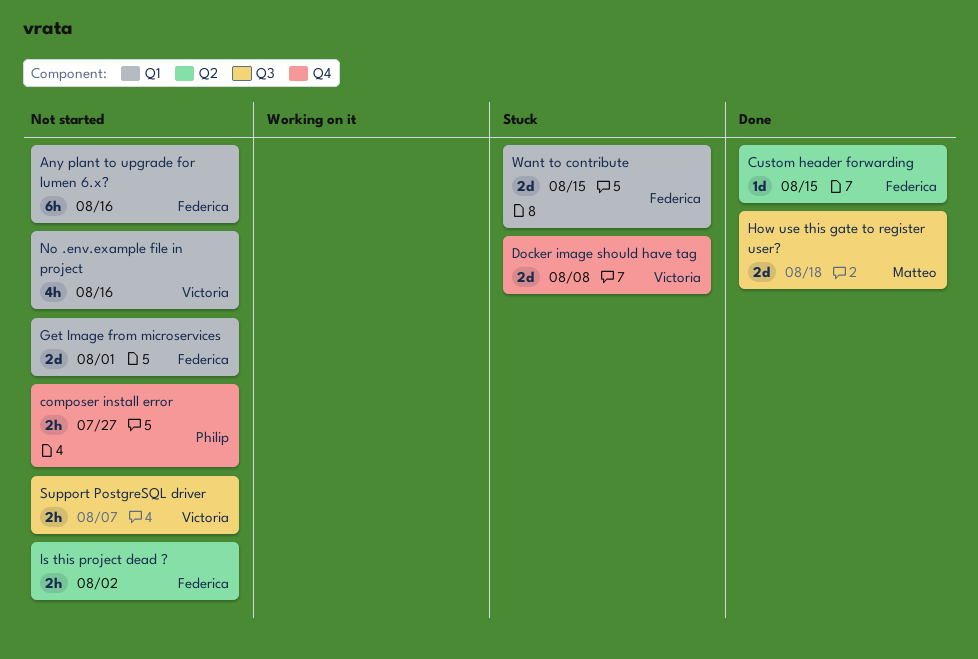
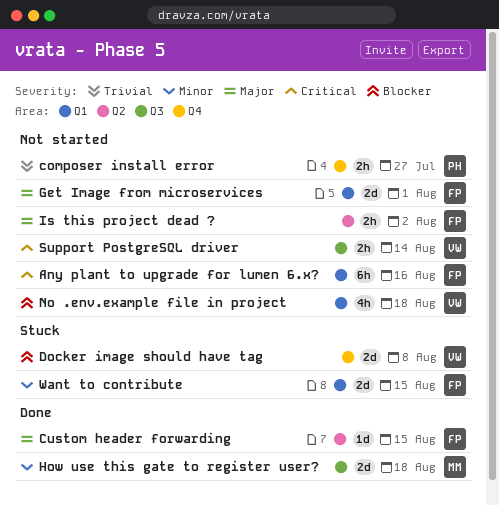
No .env.example file in project, due: Aug 16 -> Aug 18
Support PostgreSQL driver, due: Aug 7 -> Aug 14

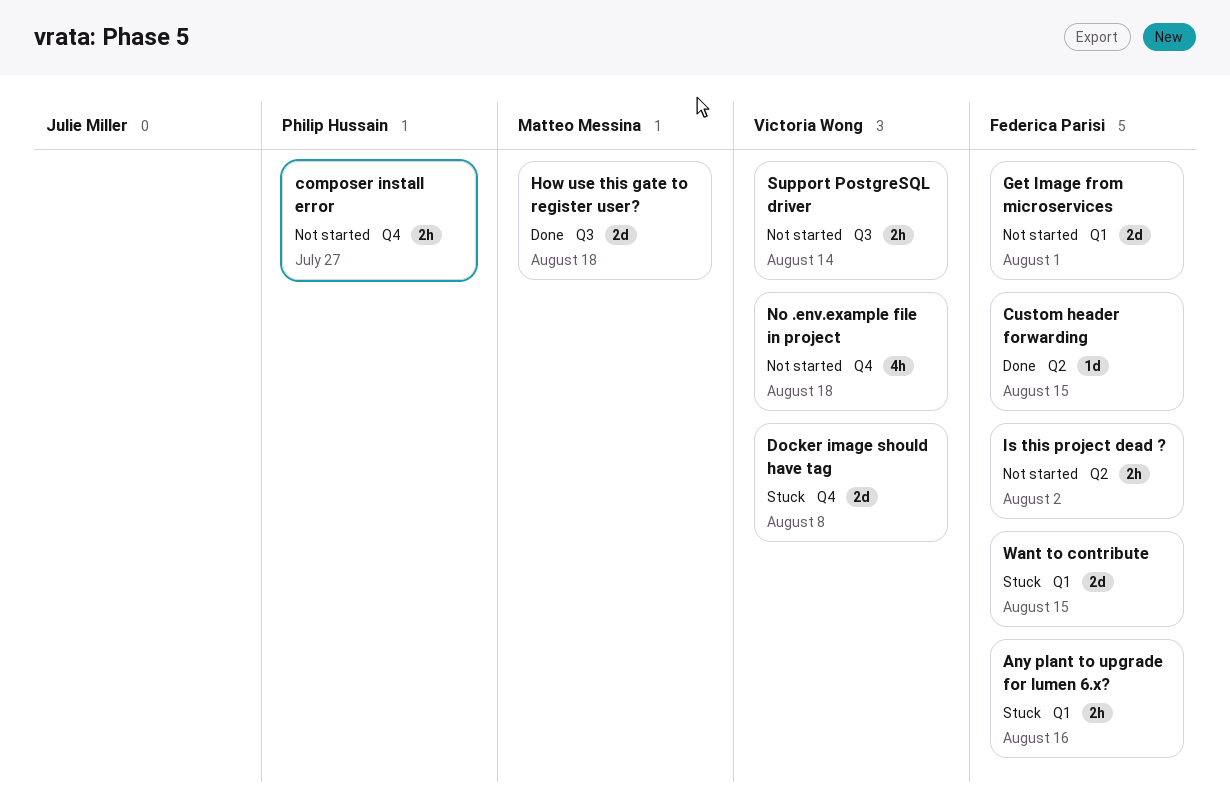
Any plant to upgrade for lumen 6.x?, status: Not started -> Stuck
Any plant to upgrade for lumen 6.x?, estimate: 6h -> 2h
No .env.example file in project, label: Q1 -> Q4

